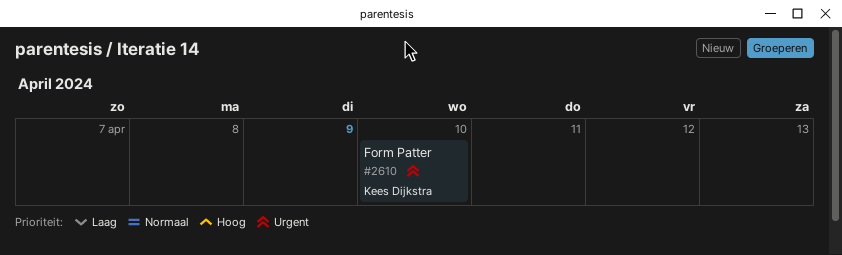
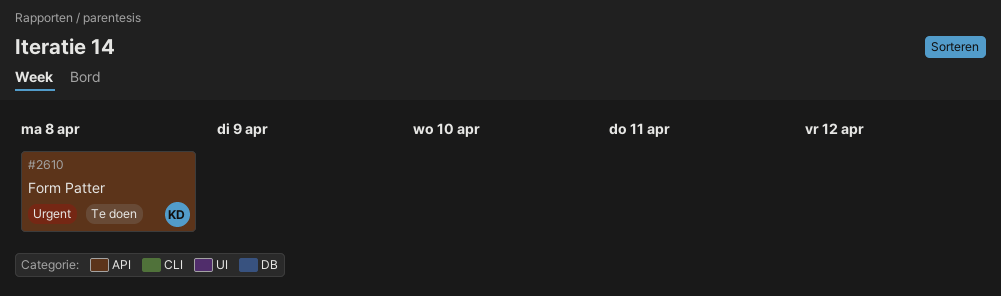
#2610, due: Apr 10 -> Apr 8

